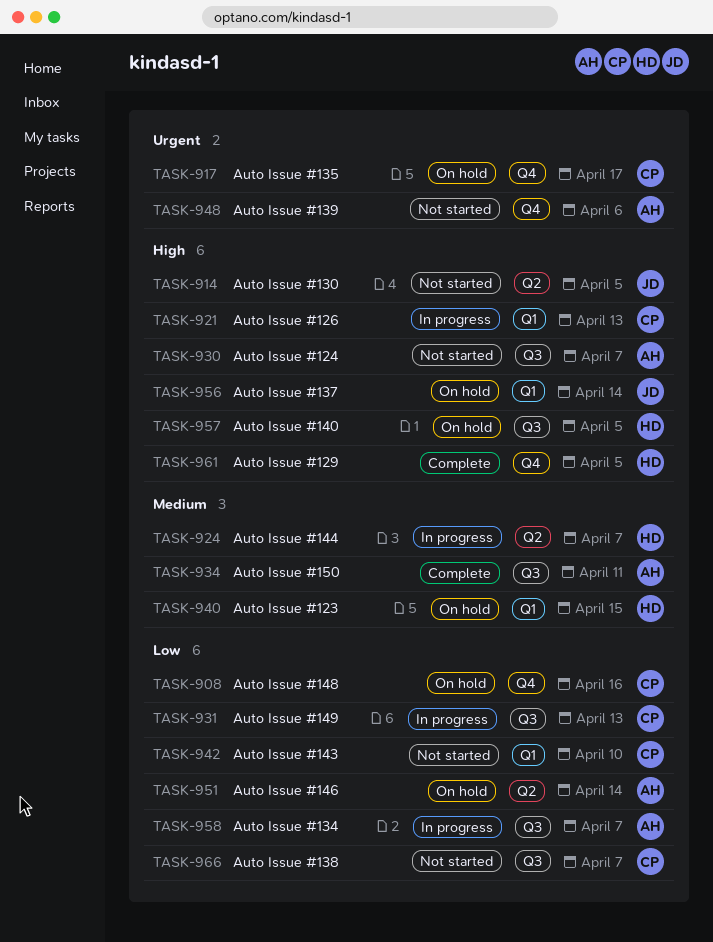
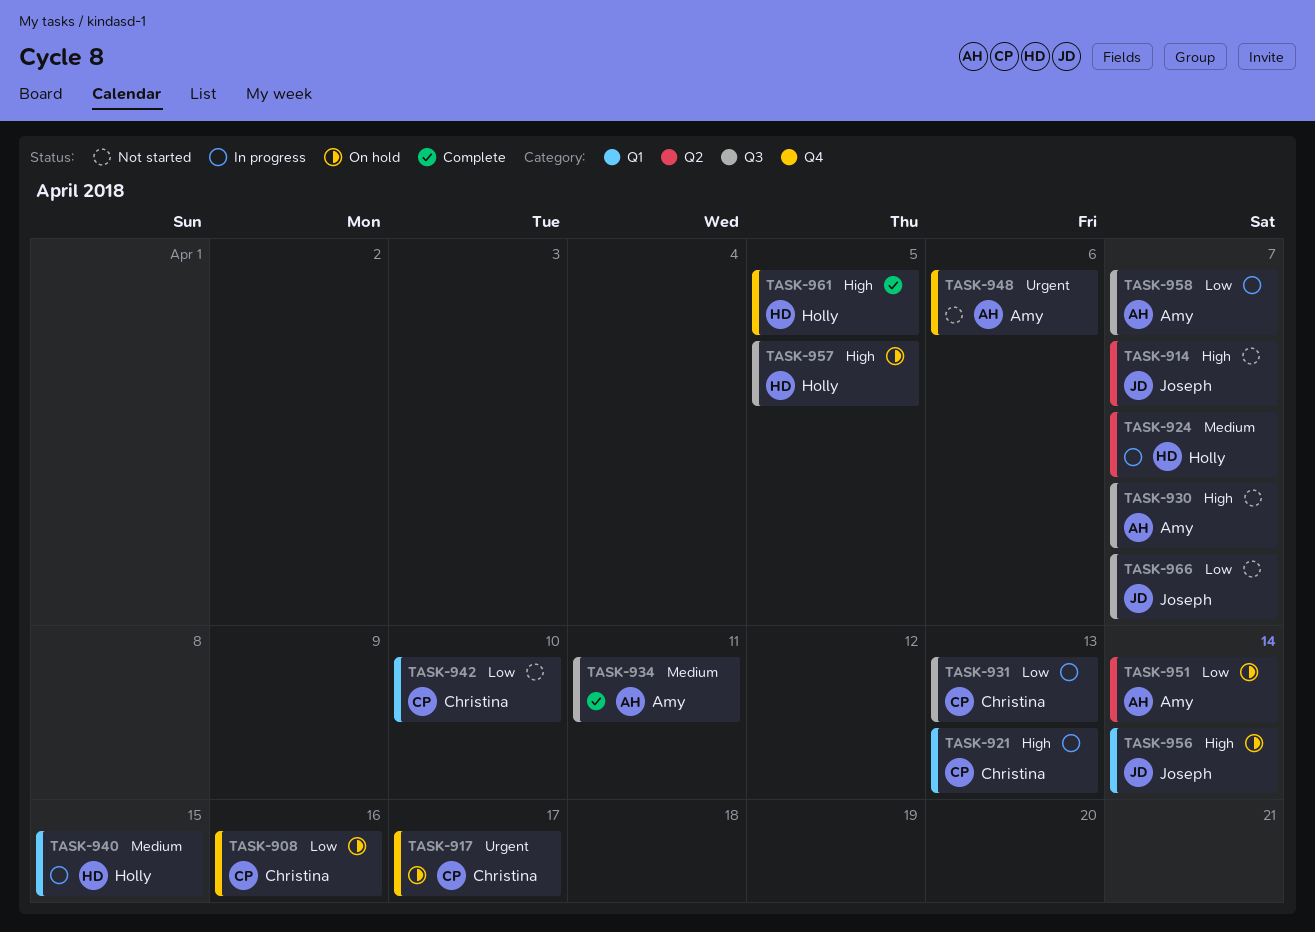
TASK-914, due: Apr 5 -> Apr 7
TASK-940, status: On hold -> In progress
TASK-966, owner: Christina -> Joseph

